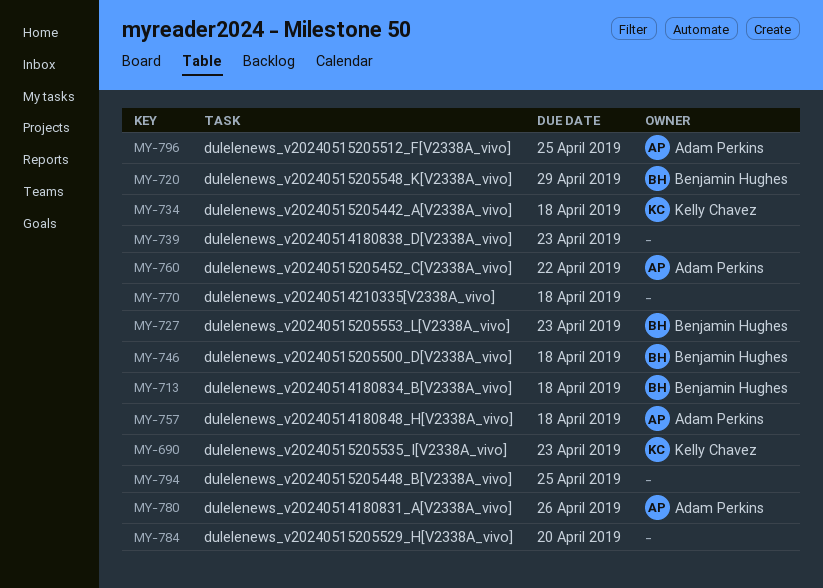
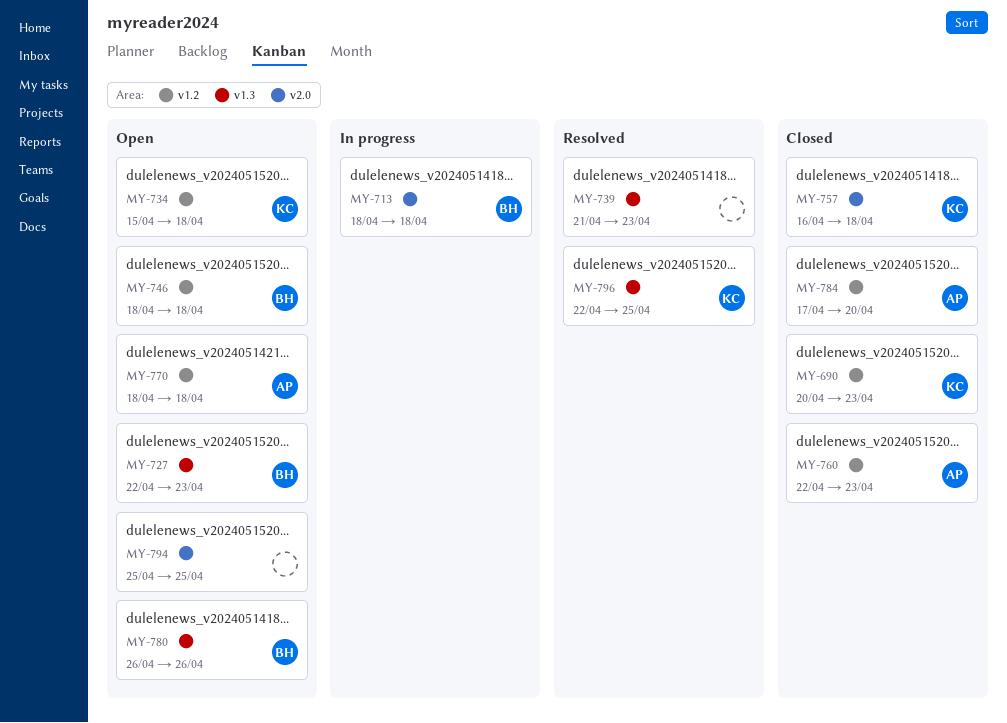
MY-720: present -> none
MY-757, owner: Adam Perkins -> Kelly Chavez
MY-760, due: Apr 22 -> Apr 23
MY-770, owner: none -> Adam Perkins
MY-780, owner: Adam Perkins -> Benjamin Hughes
MY-784, owner: none -> Adam Perkins
MY-796, owner: Adam Perkins -> Kelly Chavez

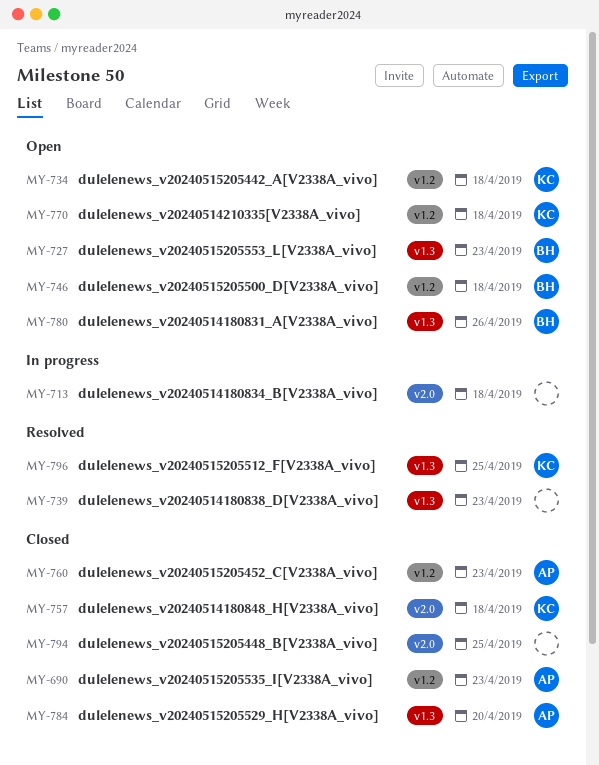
MY-690, owner: KC -> AP
MY-713, owner: BH -> none
MY-770, owner: AP -> KC
MY-784, label: v1.2 -> v1.3
MY-794, status: Open -> Closed

